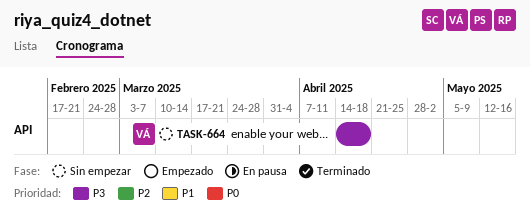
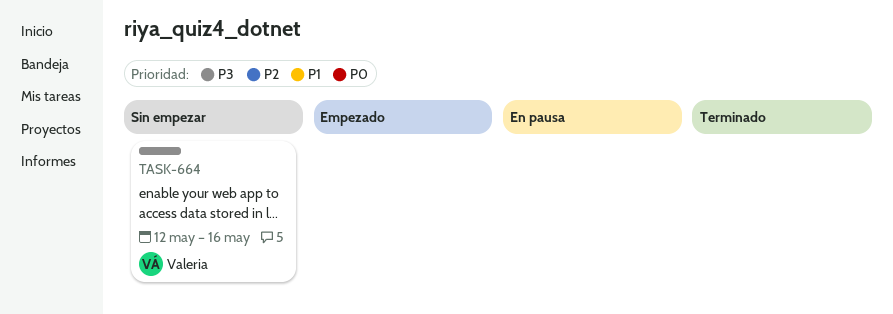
TASK-664, start: Apr 14 -> May 12
TASK-664, due: Apr 18 -> May 16

